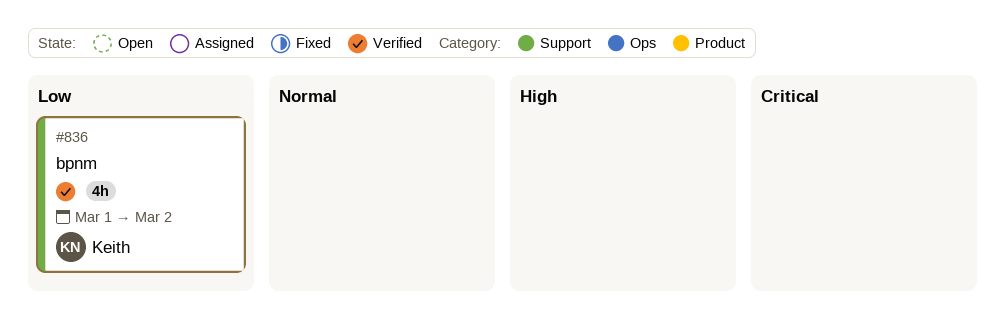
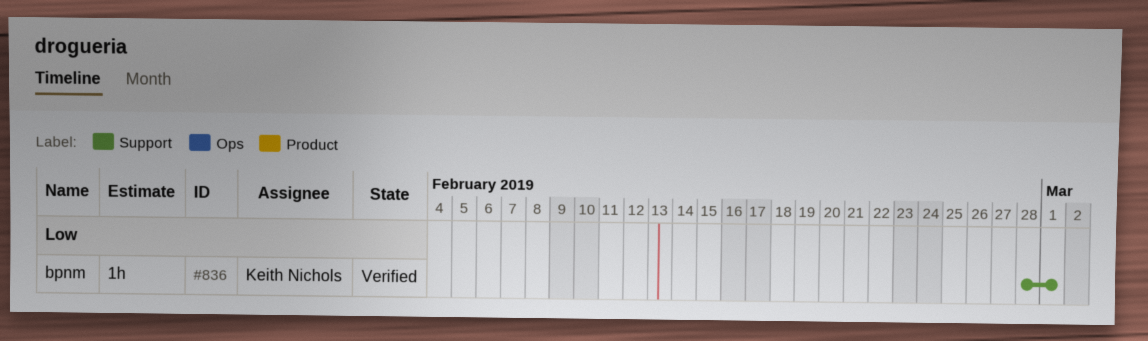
#836, estimate: 4h -> 1h
#836, start: Mar 1 -> Feb 28
#836, due: Mar 2 -> Mar 1

